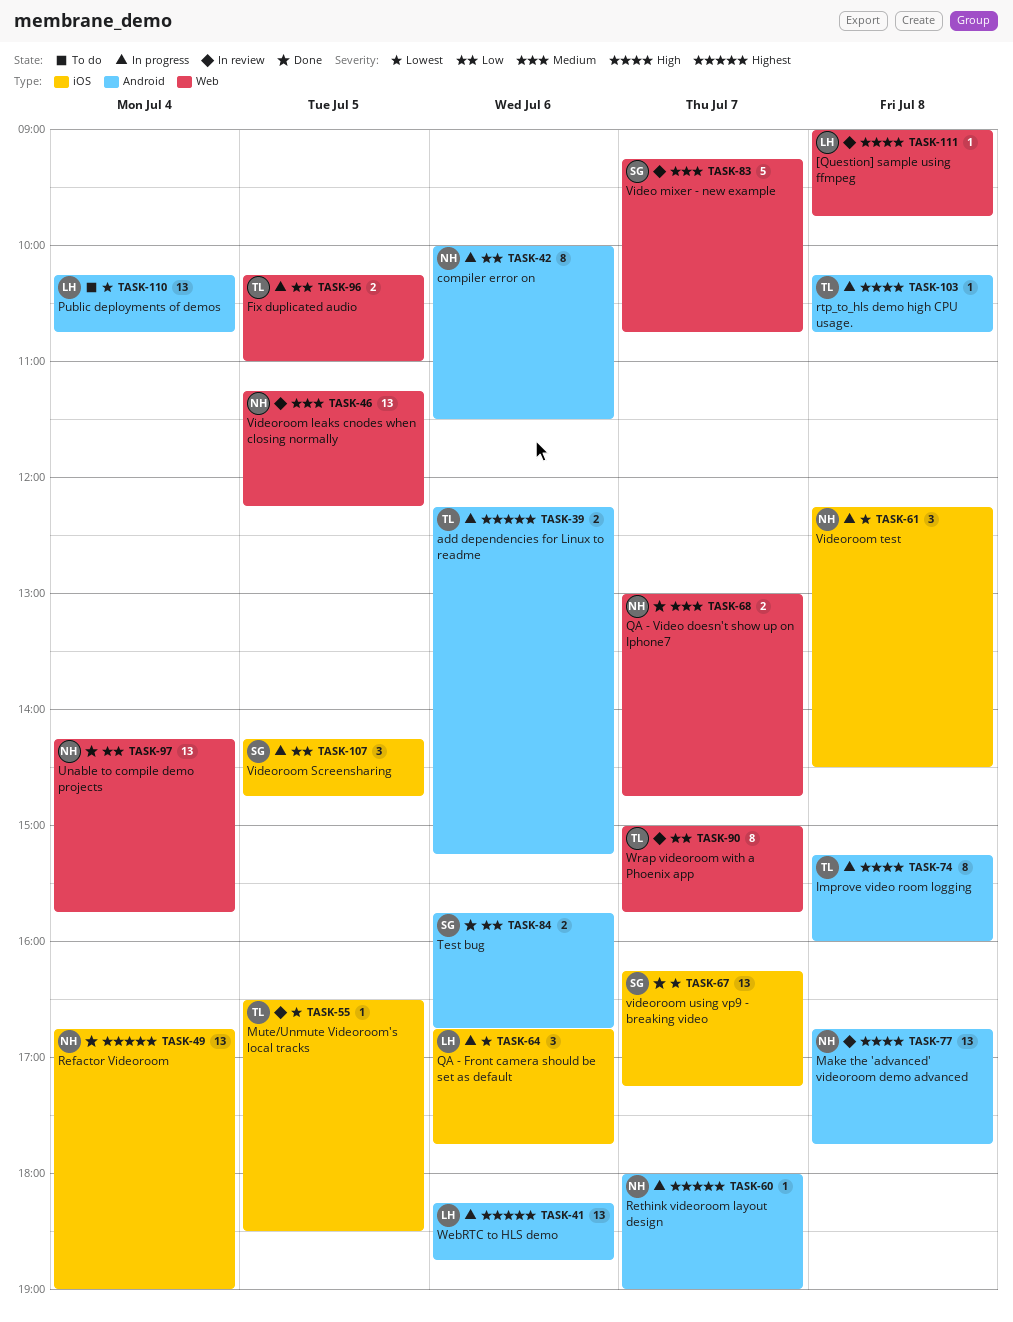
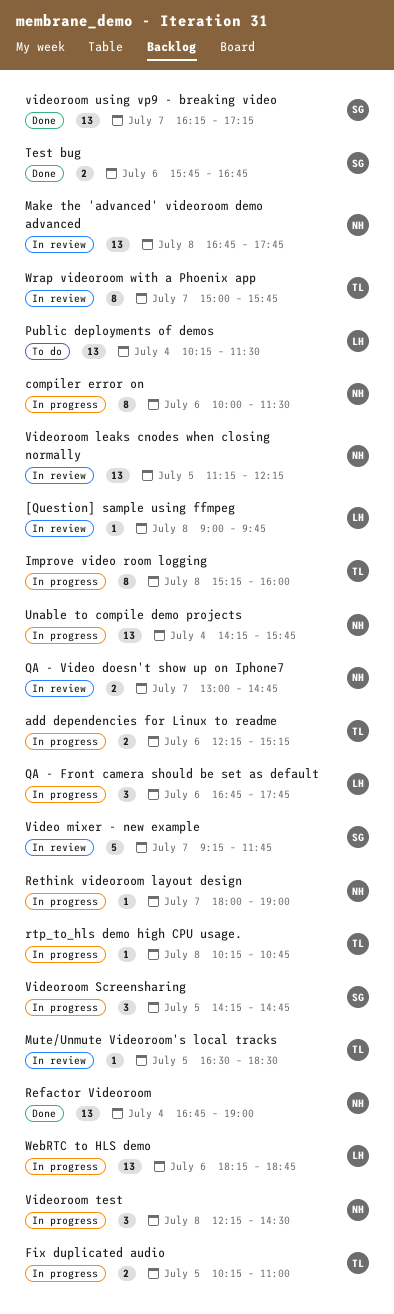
Public deployments of demos, ends: 10:45 -> 11:30
QA - Video doesn't show up on Iphone7, status: Done -> In review
Unable to compile demo projects, status: Done -> In progress
Video mixer - new example, ends: 10:45 -> 11:45

